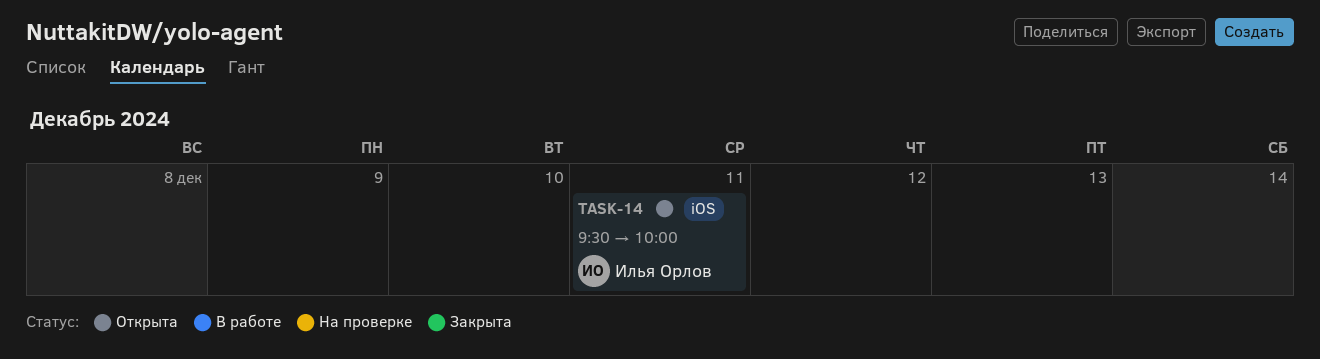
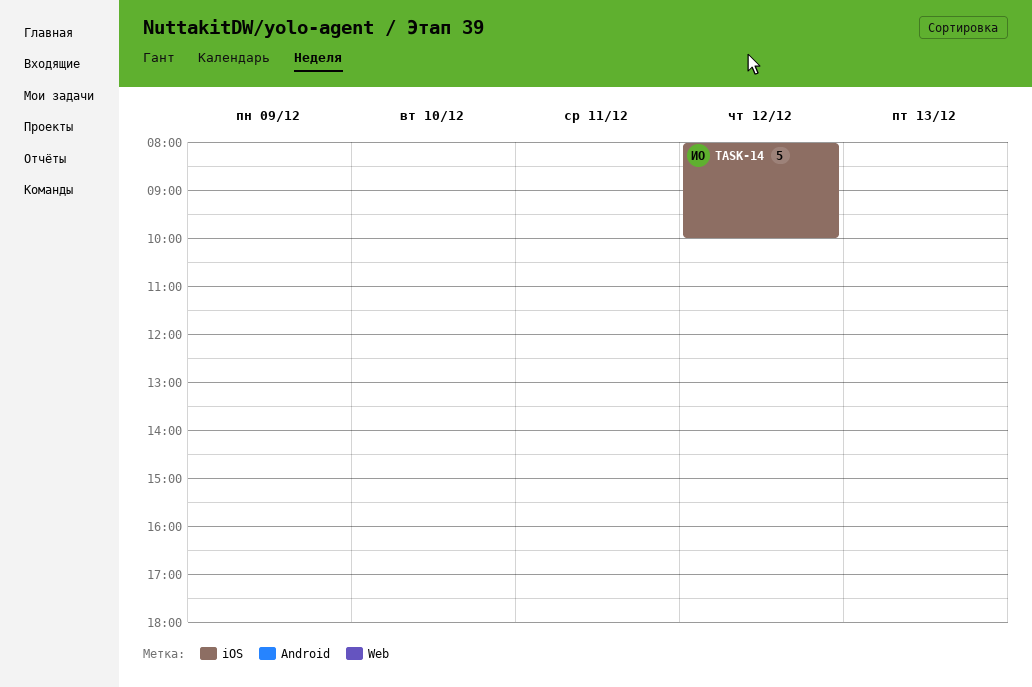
TASK-14, day: Dec 11 -> Dec 12
TASK-14, begins: 09:30 -> 08:00

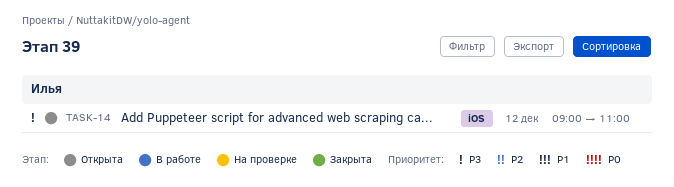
TASK-14, begins: 08:00 -> 09:00
TASK-14, ends: 10:00 -> 11:00

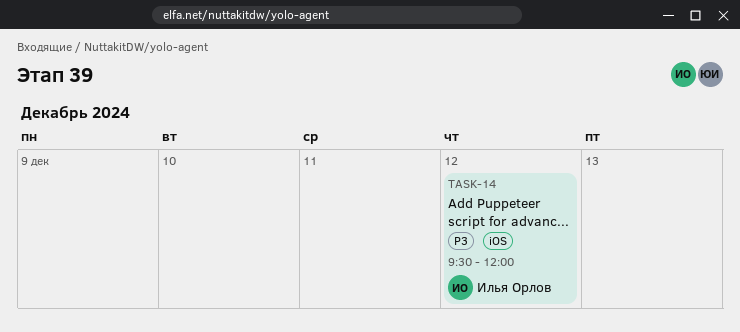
TASK-14, begins: 09:00 -> 09:30
TASK-14, ends: 11:00 -> 12:00

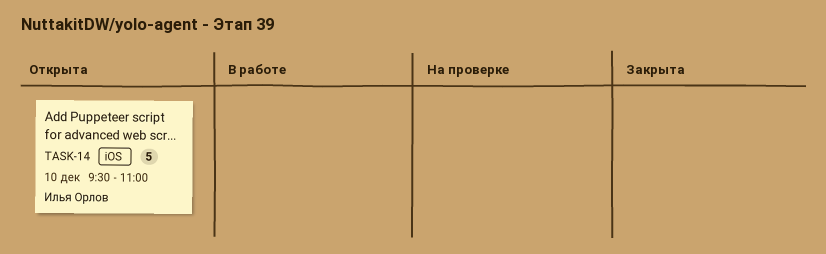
TASK-14, day: Dec 12 -> Dec 10
TASK-14, ends: 12:00 -> 11:00

